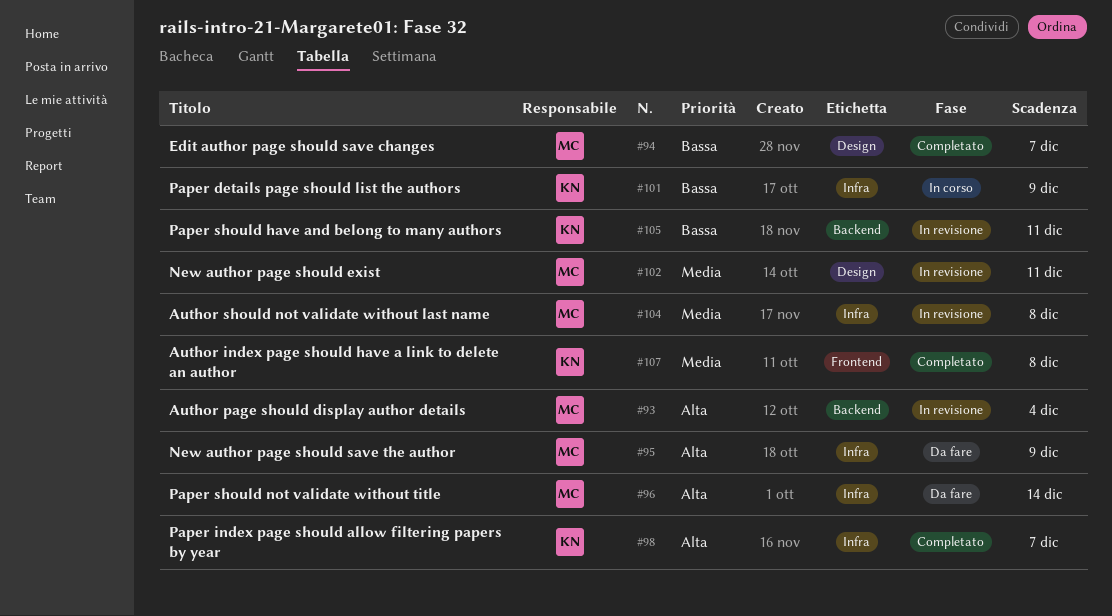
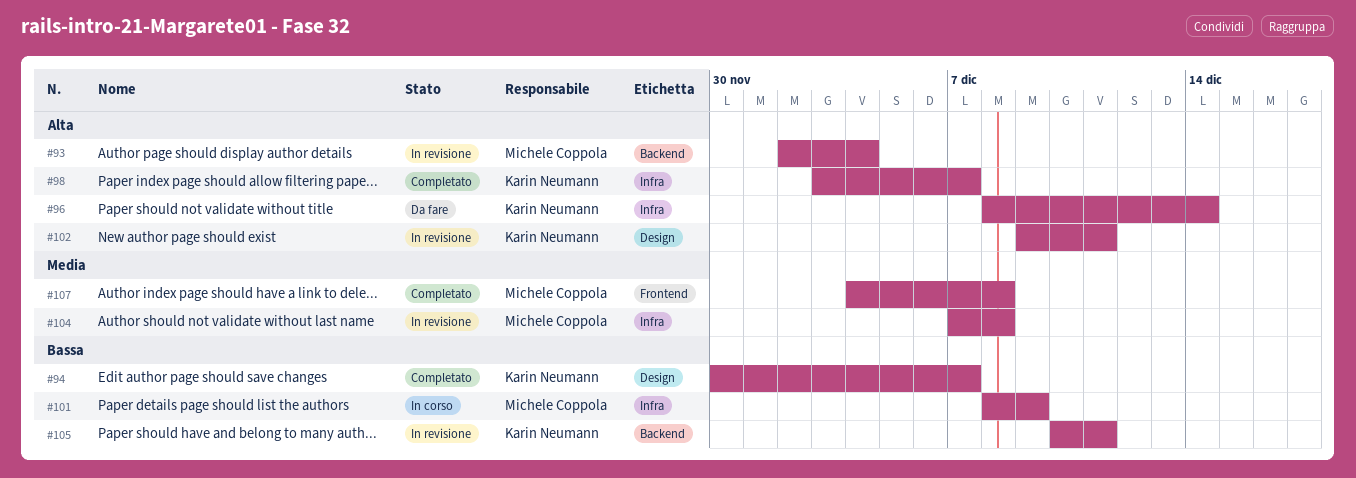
#94, owner: Michele Coppola -> Karin Neumann
#95: present -> none
#96, owner: Michele Coppola -> Karin Neumann
#101, owner: Karin Neumann -> Michele Coppola
#102, owner: Michele Coppola -> Karin Neumann
#102, priority: Media -> Alta
#107, owner: Karin Neumann -> Michele Coppola

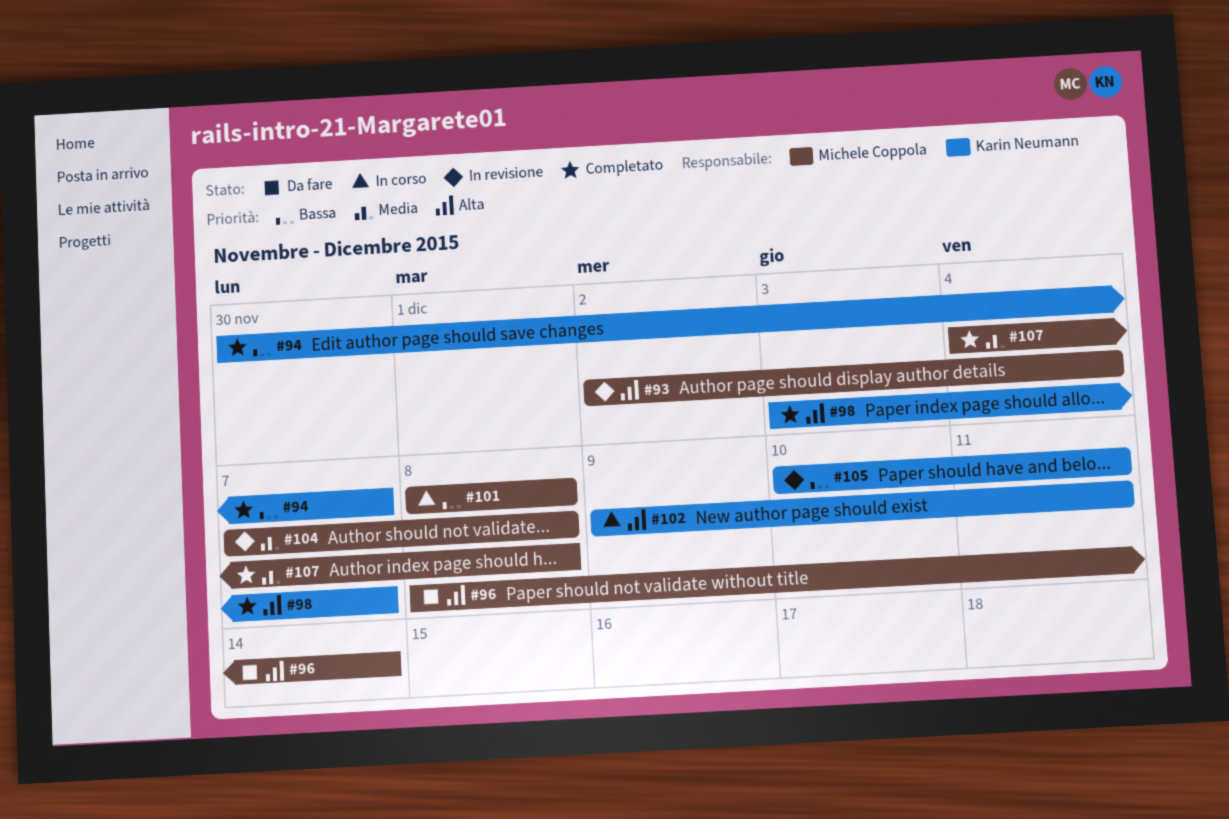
#96, owner: Karin Neumann -> Michele Coppola
#101, due: Dec 9 -> Dec 8
#102, status: In revisione -> In corso

